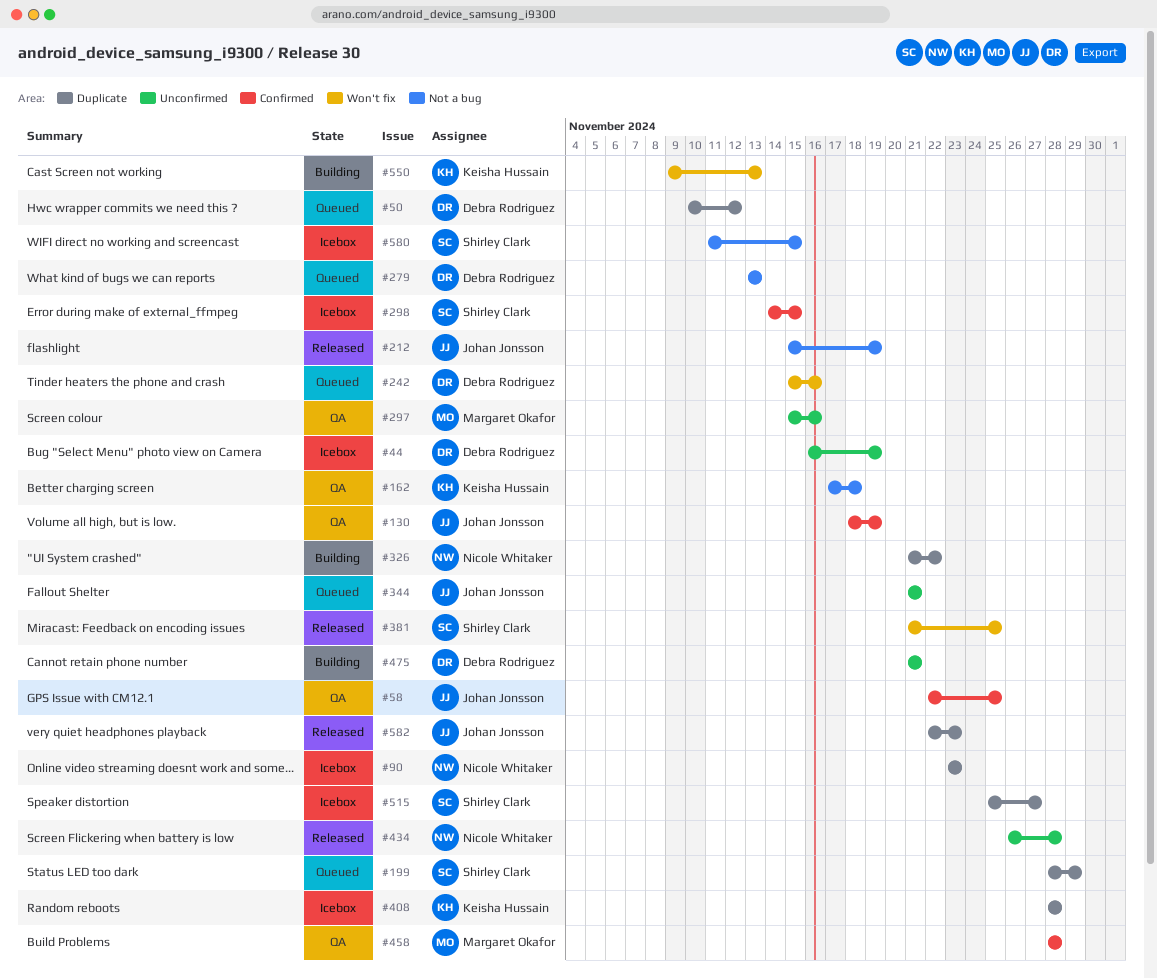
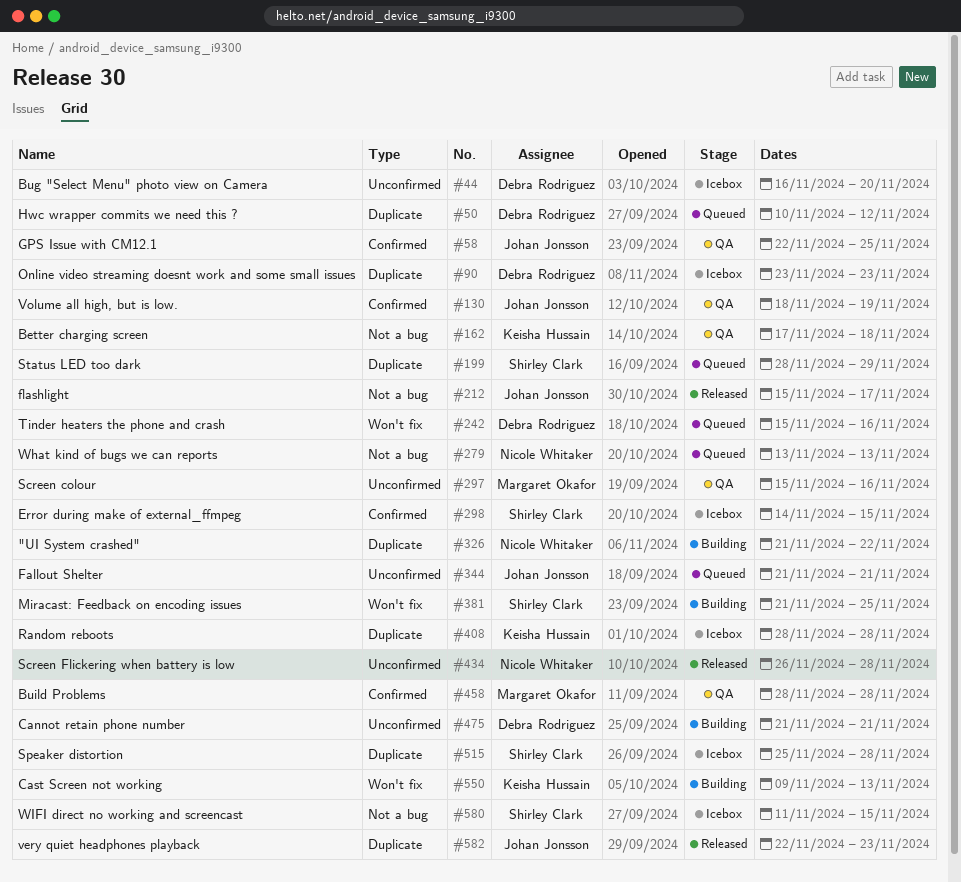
#44, due: Nov 19 -> Nov 20
#90, owner: Nicole Whitaker -> Debra Rodriguez
#212, due: Nov 19 -> Nov 17
#279, owner: Debra Rodriguez -> Nicole Whitaker
#381, status: Released -> Building
#515, due: Nov 27 -> Nov 28

